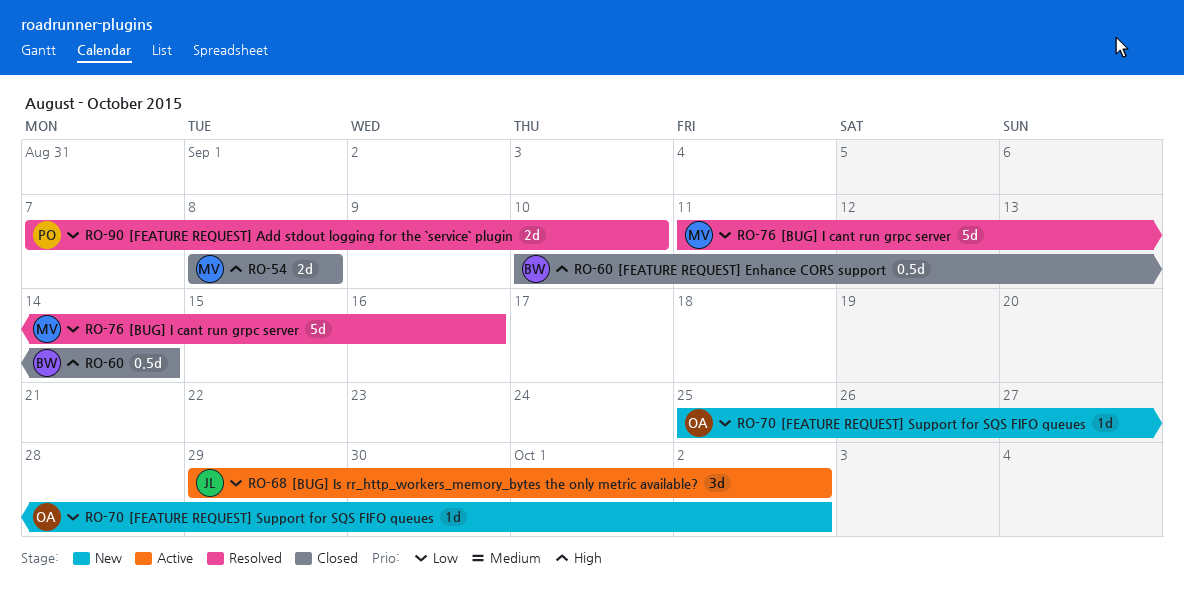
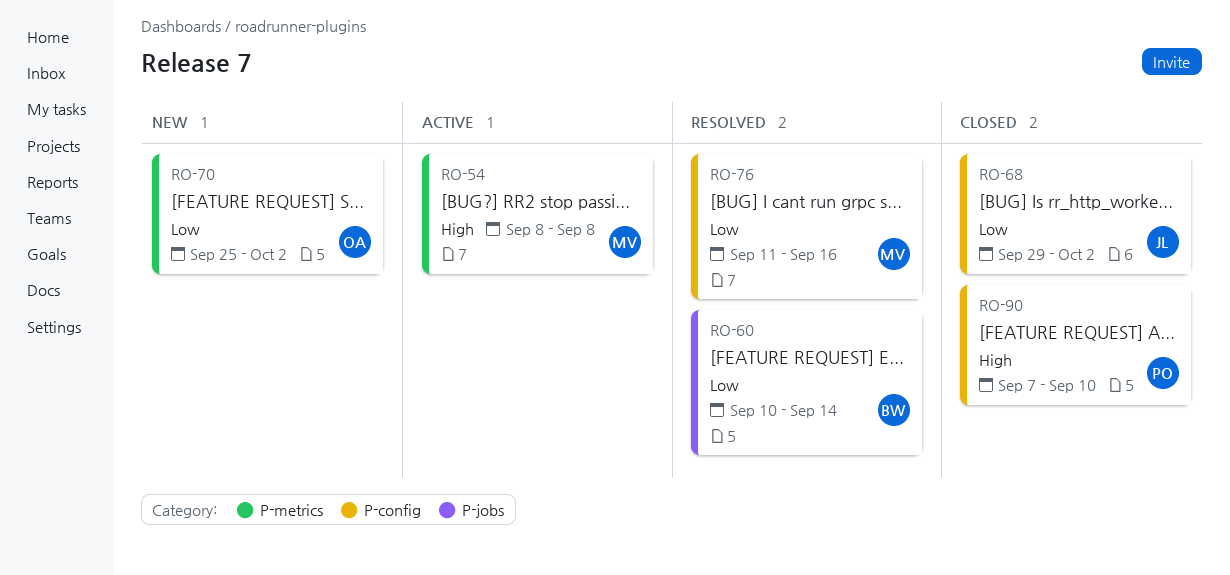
RO-54, status: Closed -> Active
RO-60, status: Closed -> Resolved
RO-60, priority: High -> Low
RO-68, status: Active -> Closed
RO-90, status: Resolved -> Closed
RO-90, priority: Low -> High

